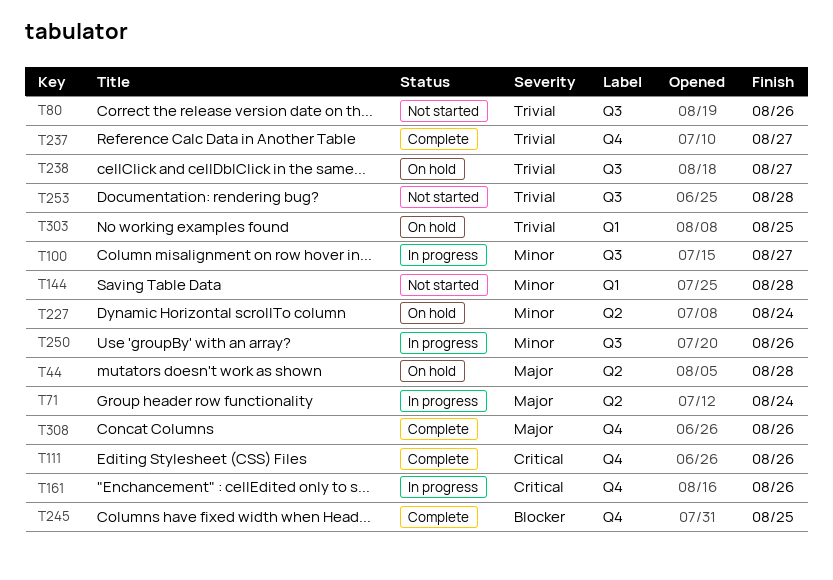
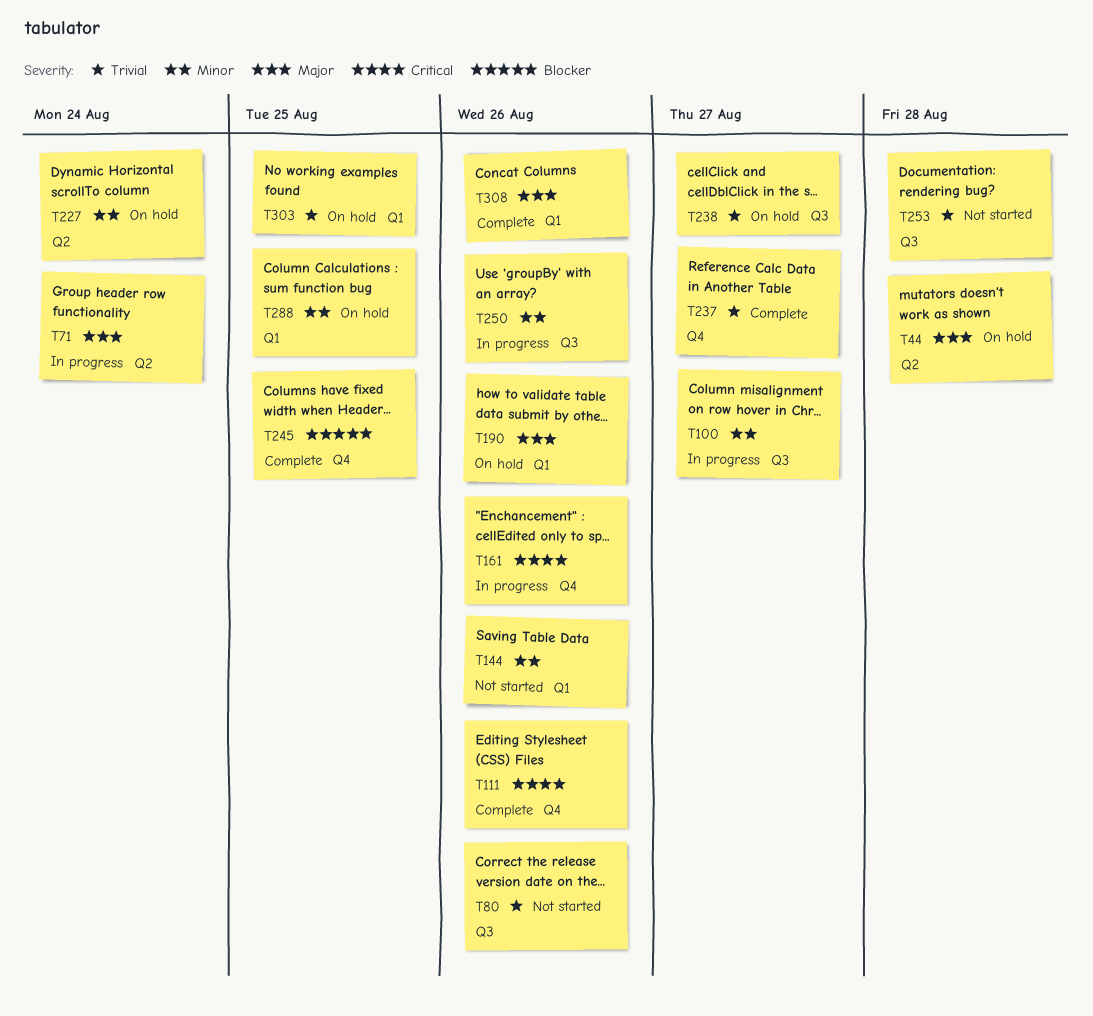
T144, due: Aug 28 -> Aug 26
T190: none -> present
T288: none -> present
T308, label: Q4 -> Q1

